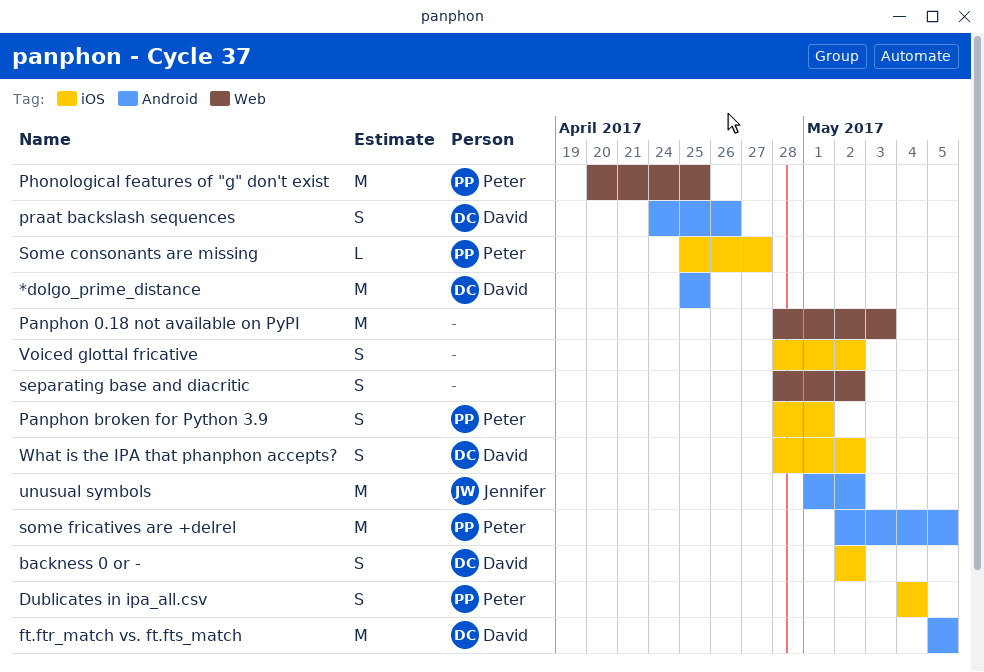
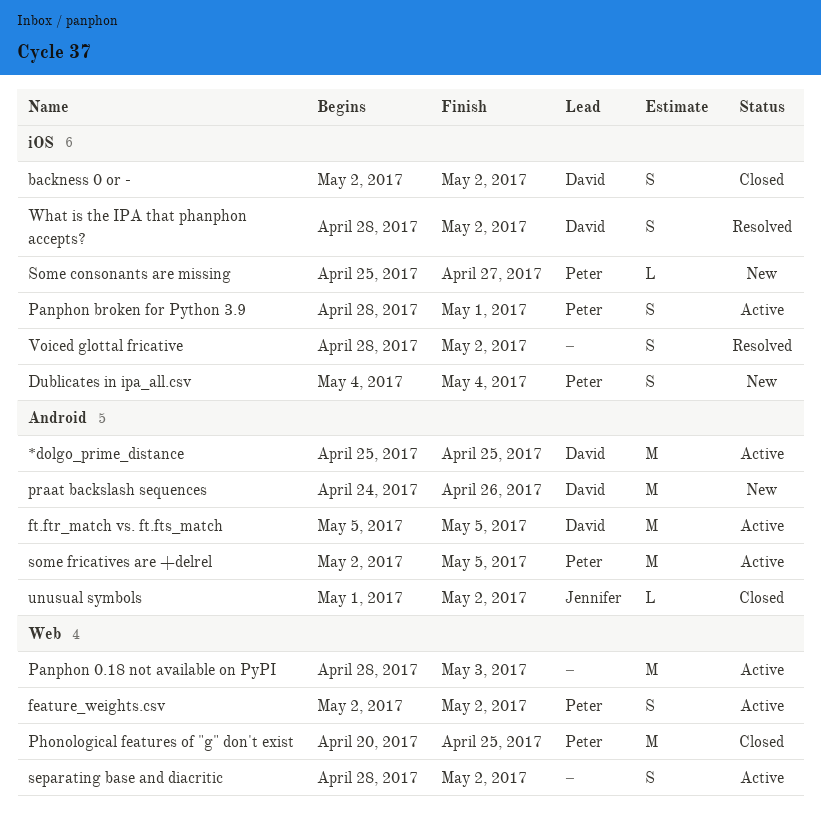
feature_weights.csv: none -> present
praat backslash sequences, estimate: S -> M
unusual symbols, estimate: M -> L

